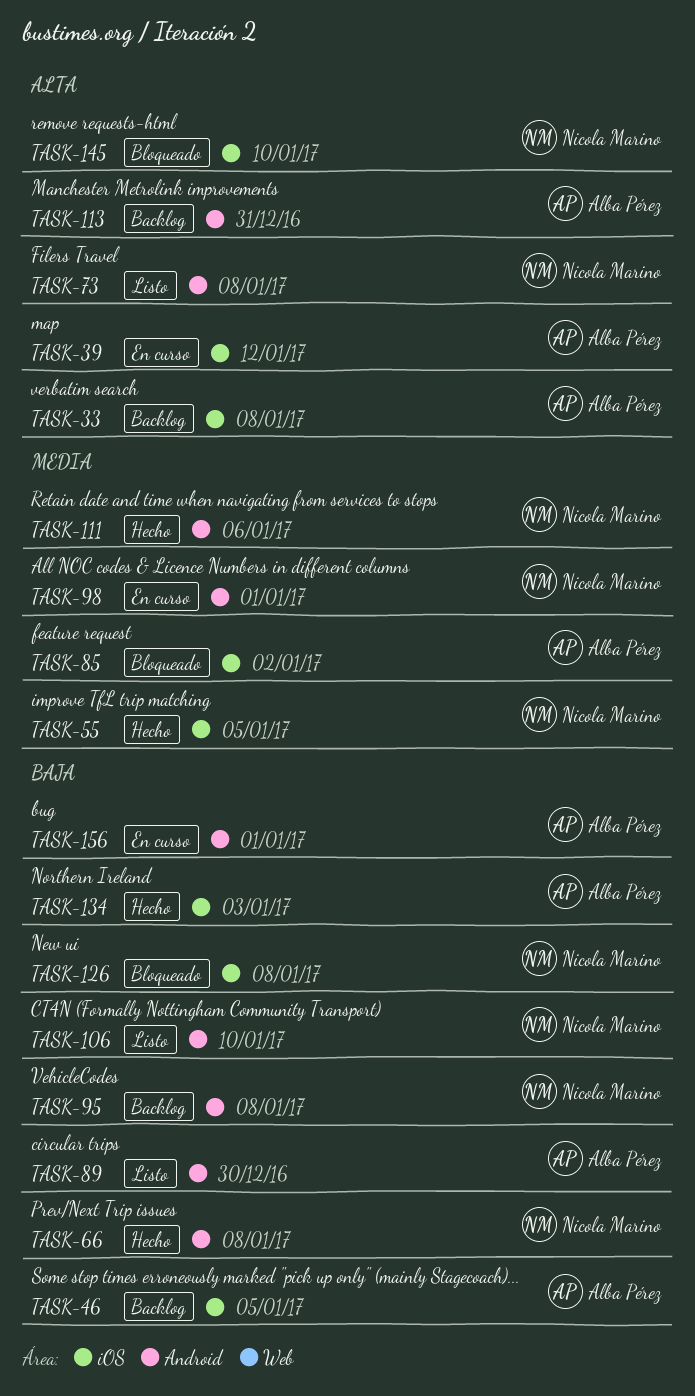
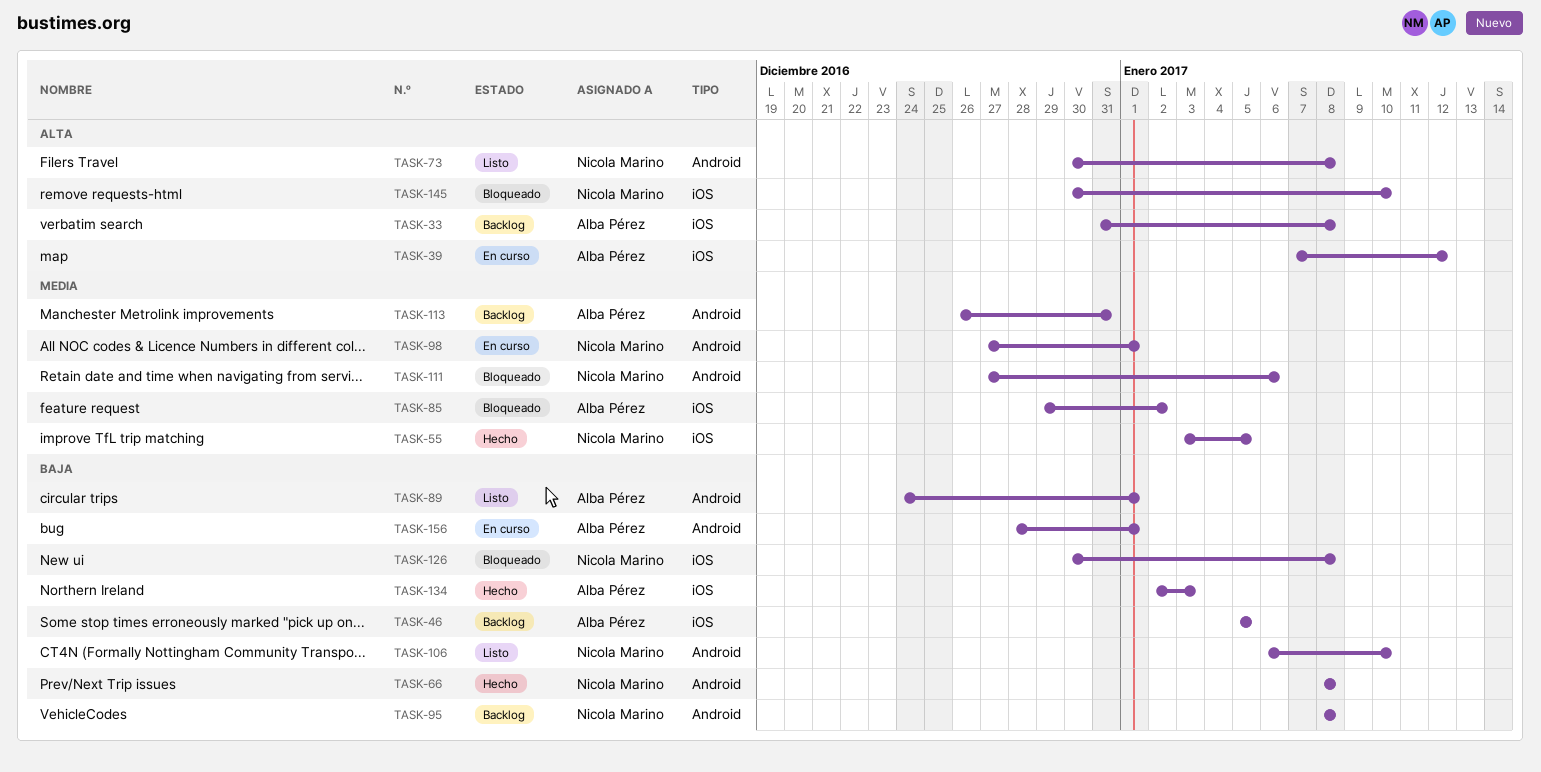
TASK-89, due: Dec 30 -> Jan 1
TASK-111, status: Hecho -> Bloqueado
TASK-113, priority: Alta -> Media

